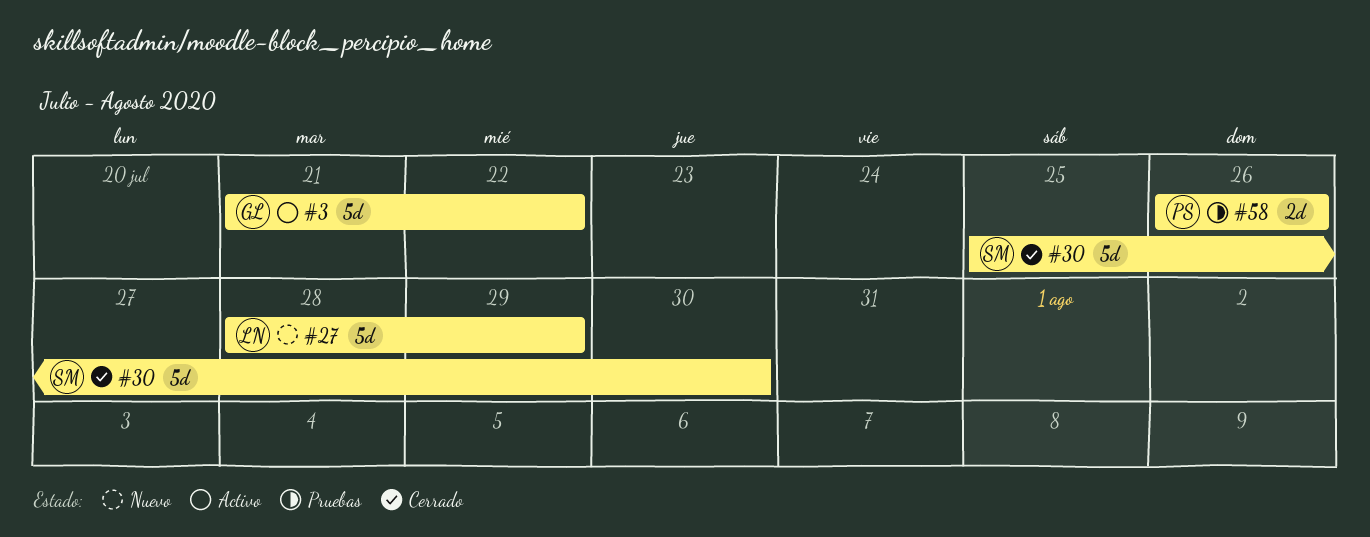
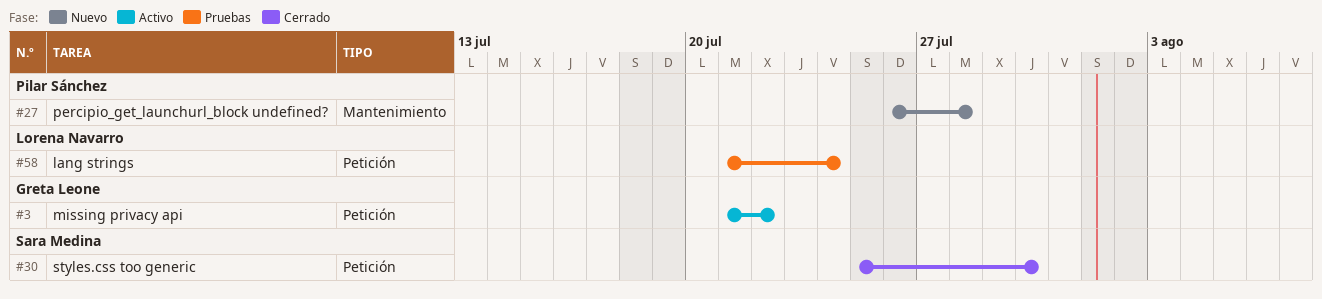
#27, owner: Lorena Navarro -> Pilar Sánchez
#27, start: Jul 28 -> Jul 26
#27, due: Jul 29 -> Jul 28
#58, owner: Pilar Sánchez -> Lorena Navarro
#58, start: Jul 26 -> Jul 21
#58, due: Jul 26 -> Jul 24

